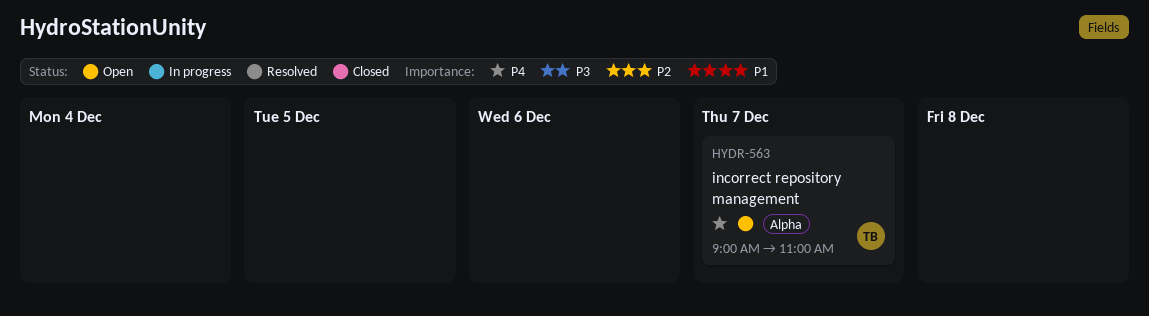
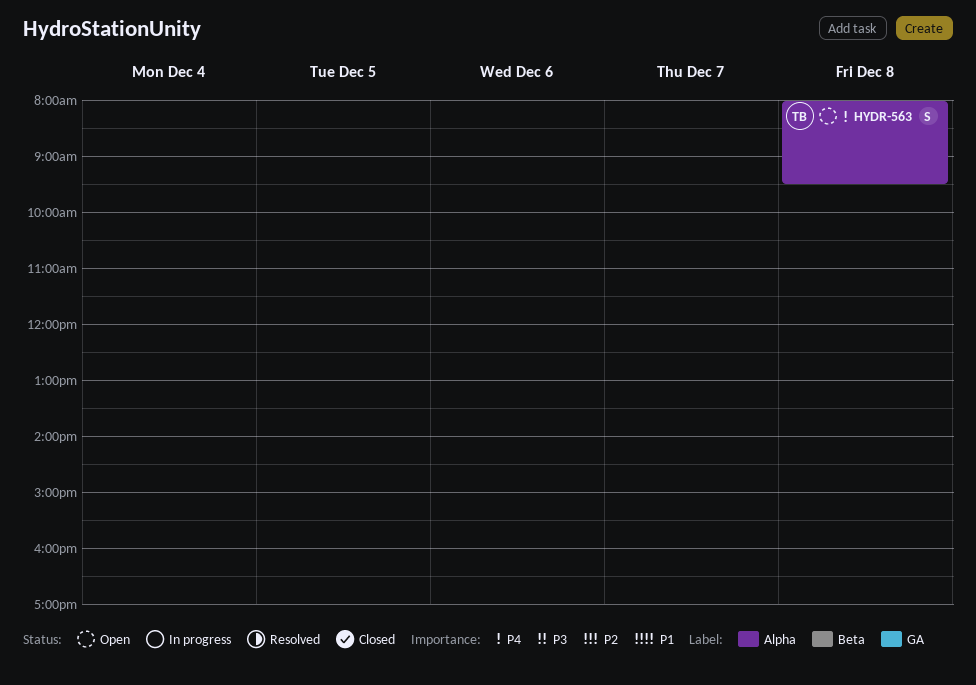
HYDR-563, day: Dec 7 -> Dec 8
HYDR-563, begins: 09:00 -> 08:00
HYDR-563, ends: 11:00 -> 09:30

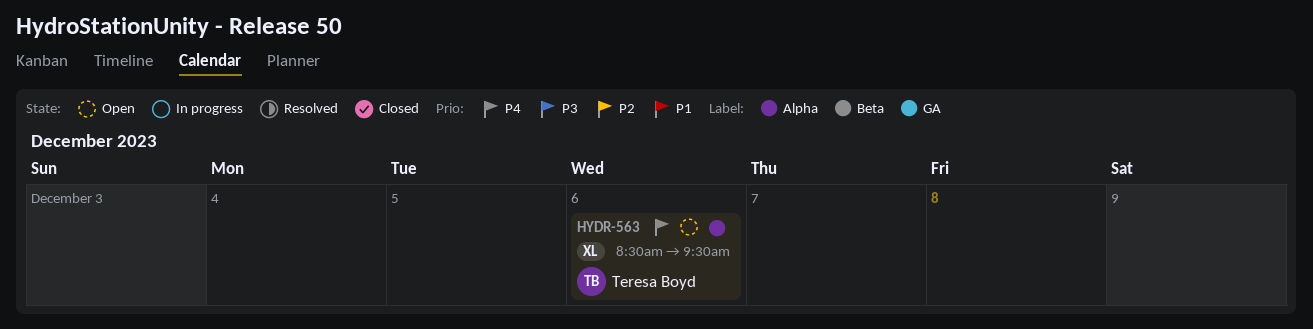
HYDR-563, estimate: S -> XL
HYDR-563, day: Dec 8 -> Dec 6
HYDR-563, begins: 08:00 -> 08:30

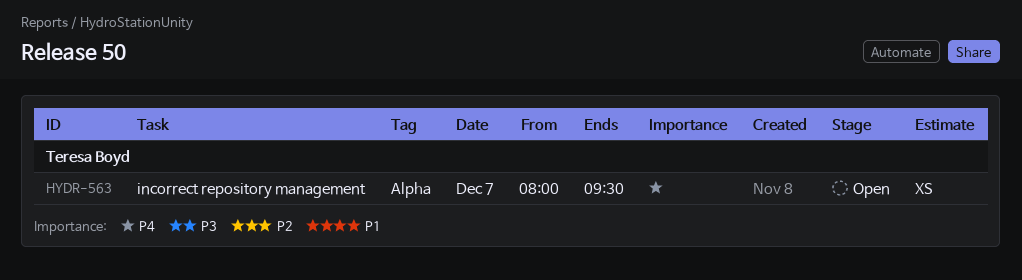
HYDR-563, estimate: XL -> XS
HYDR-563, day: Dec 6 -> Dec 7
HYDR-563, begins: 08:30 -> 08:00

